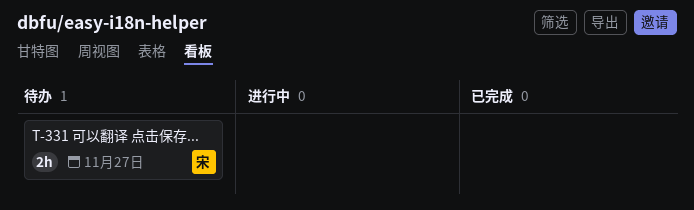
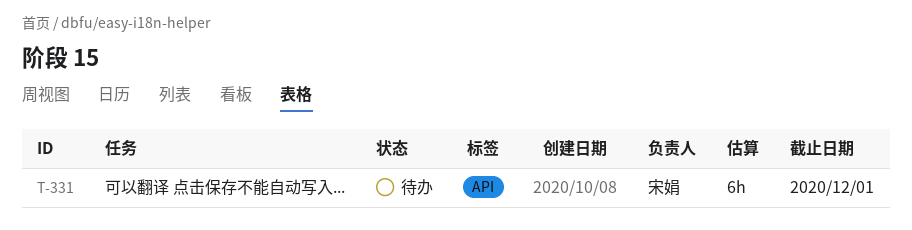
T-331, estimate: 2h -> 6h
T-331, due: Nov 27 -> Dec 1

